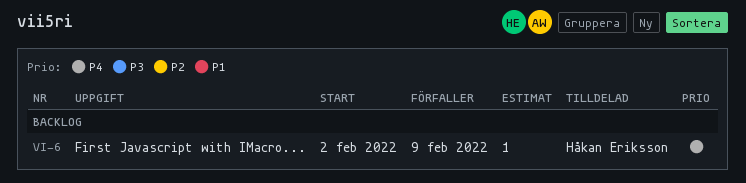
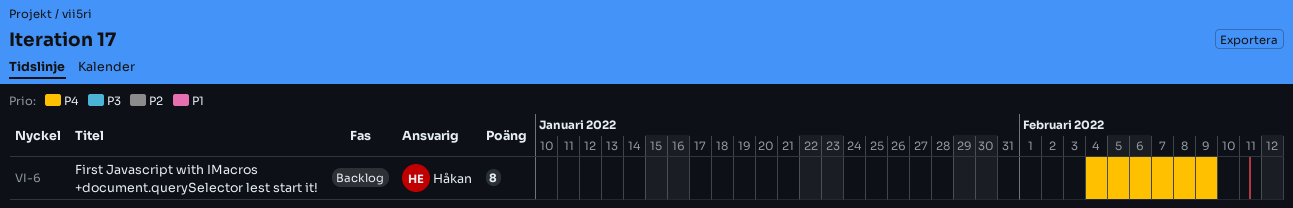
VI-6, estimate: 1 -> 8
VI-6, start: Feb 2 -> Feb 4

